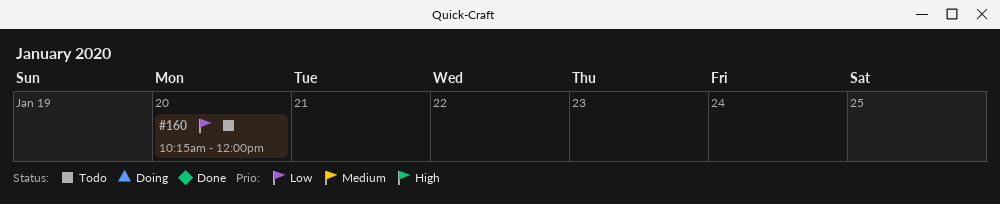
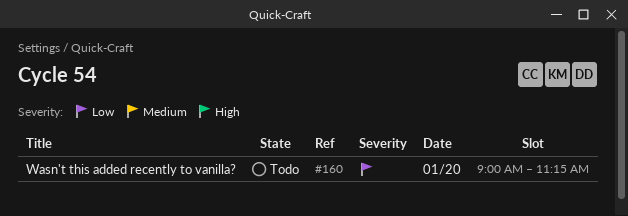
#160, begins: 10:15 -> 09:00
#160, ends: 12:00 -> 11:15

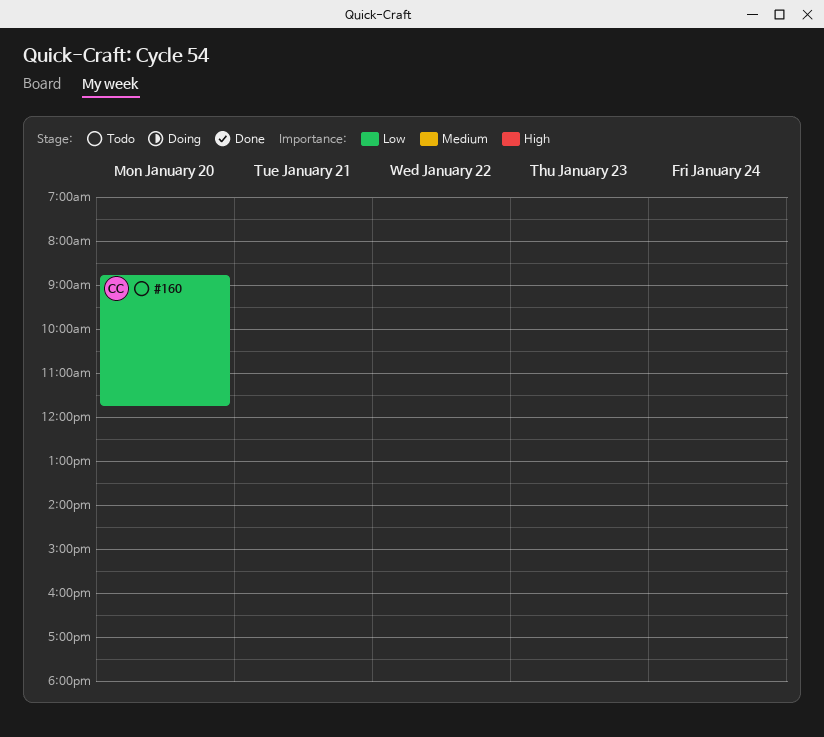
#160, begins: 09:00 -> 08:45
#160, ends: 11:15 -> 11:45

